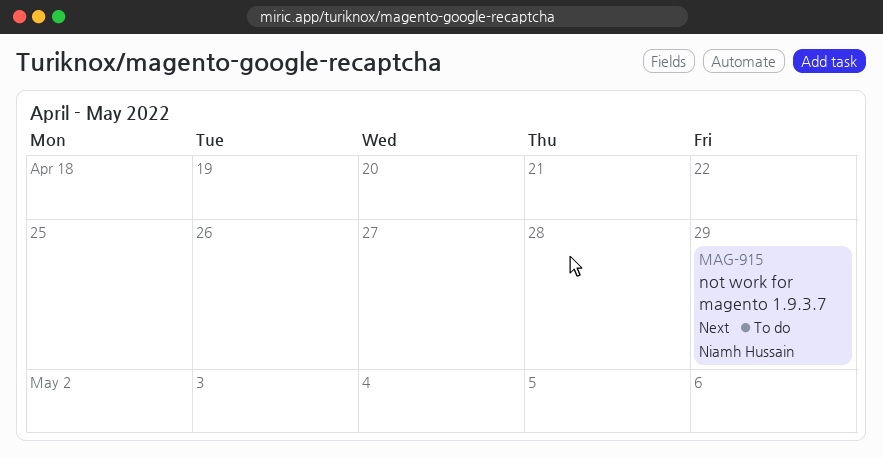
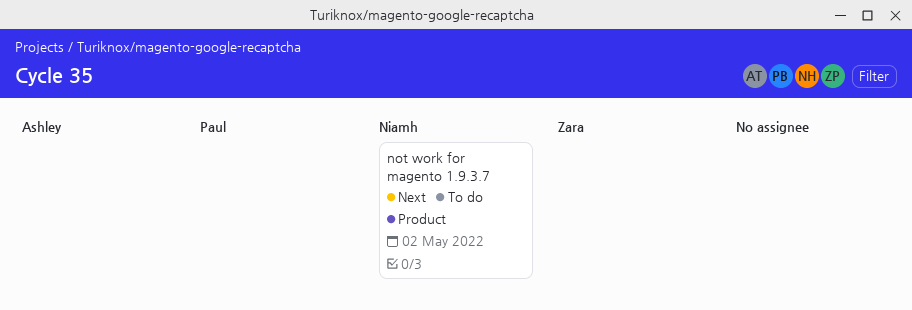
not work for magento 1.9.3.7, due: Apr 29 -> May 2

